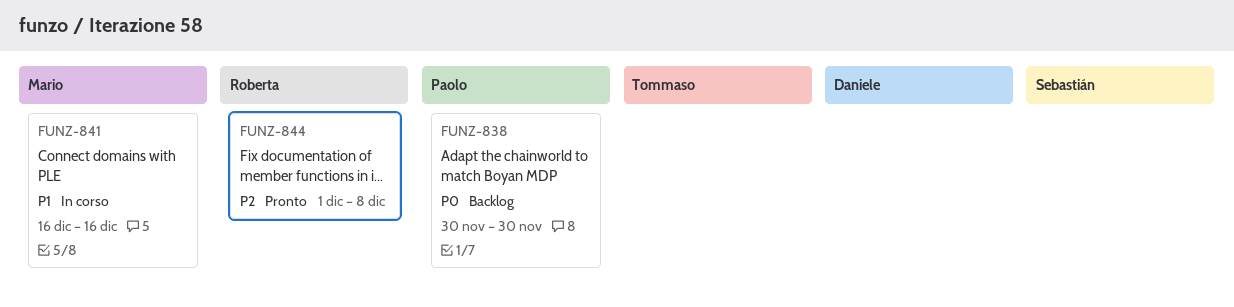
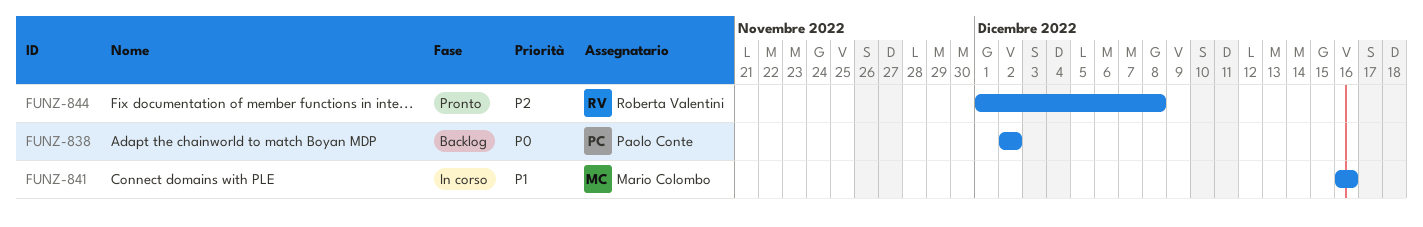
FUNZ-838, start: Nov 30 -> Dec 2
FUNZ-838, due: Nov 30 -> Dec 2

